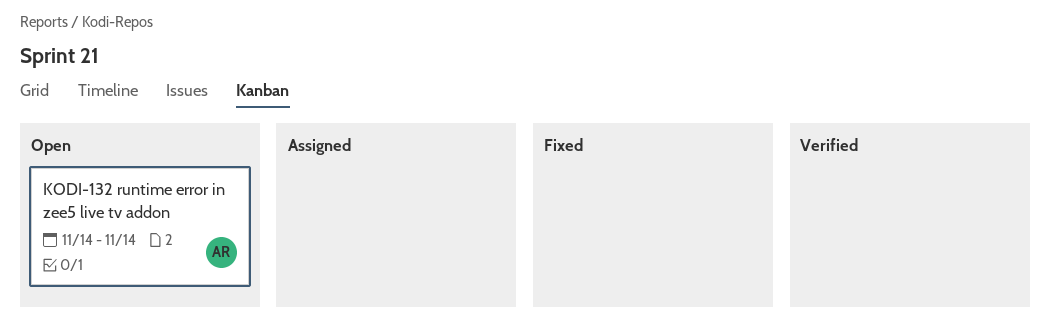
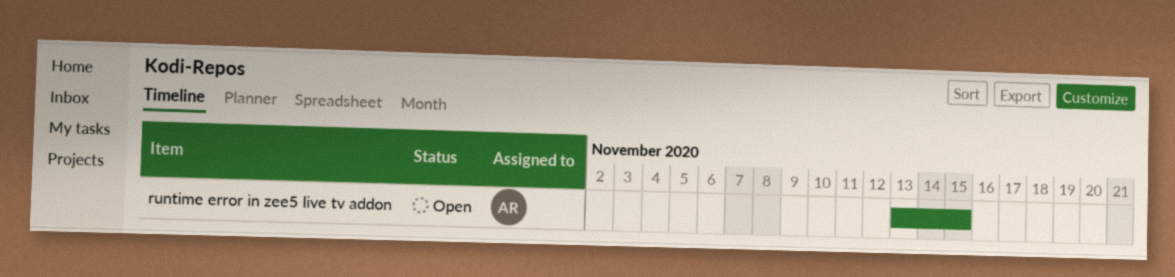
runtime error in zee5 live tv addon, start: Nov 14 -> Nov 13
runtime error in zee5 live tv addon, due: Nov 14 -> Nov 15

